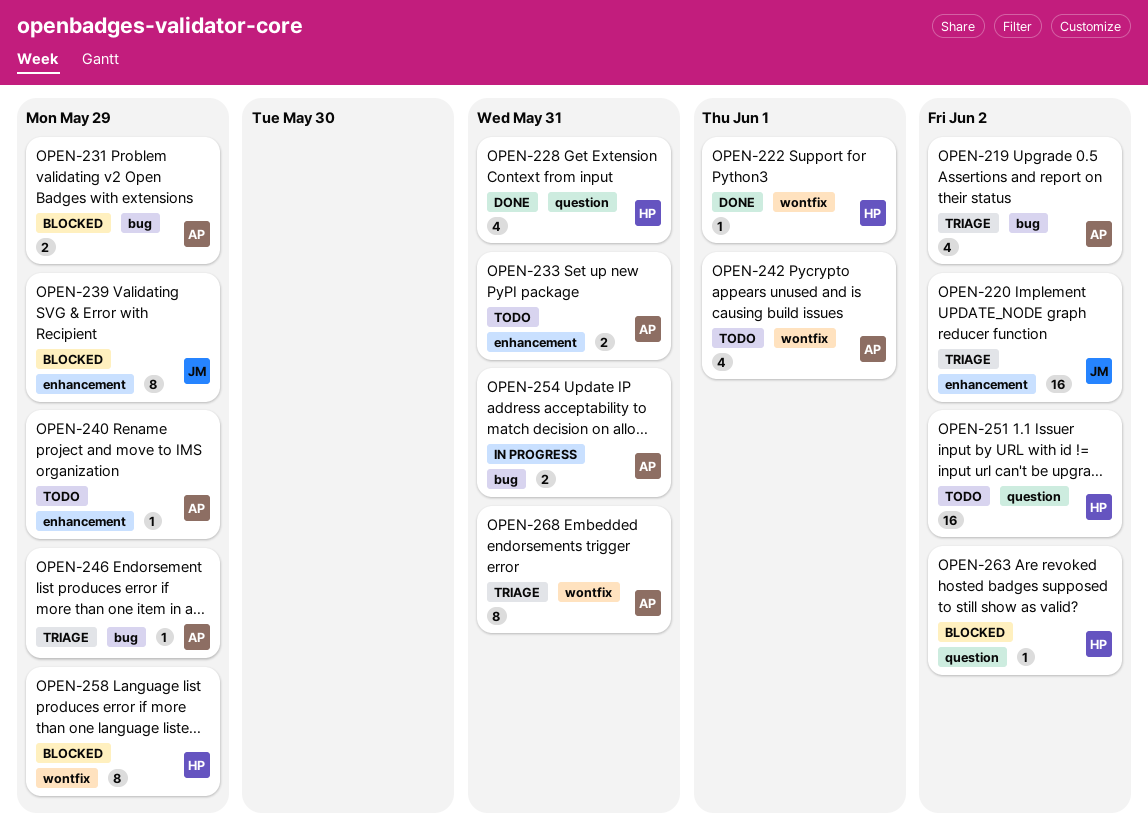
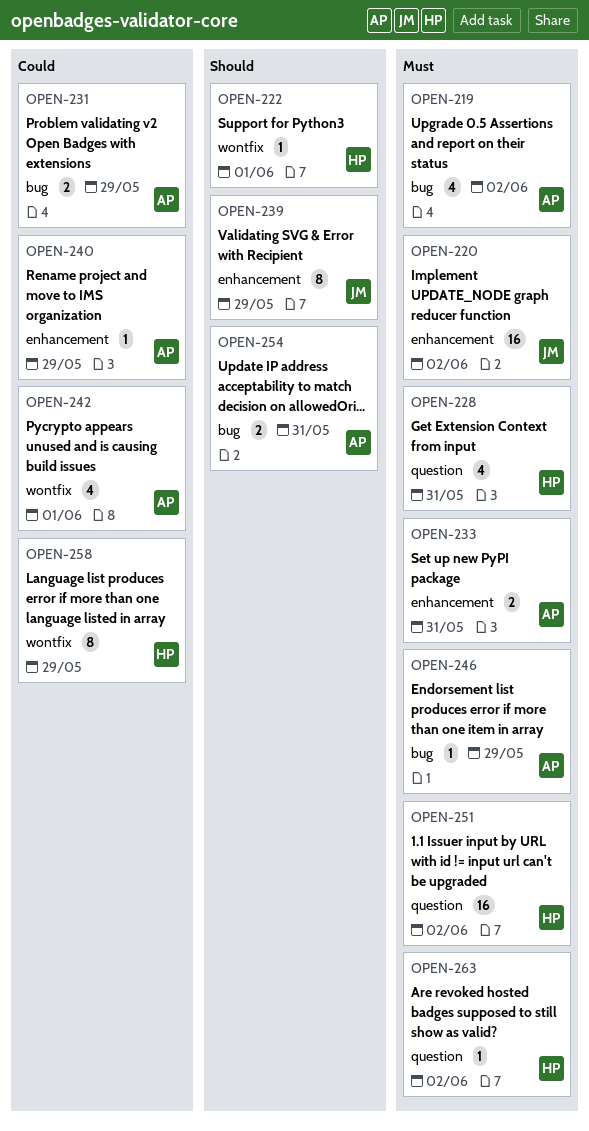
OPEN-268: present -> none

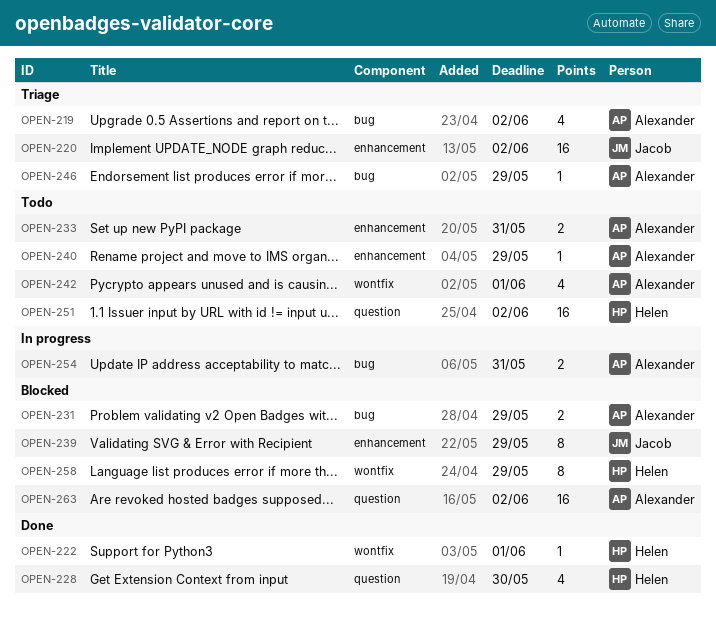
OPEN-228, due: May 31 -> May 30
OPEN-263, owner: Helen -> Alexander
OPEN-263, estimate: 1 -> 16

